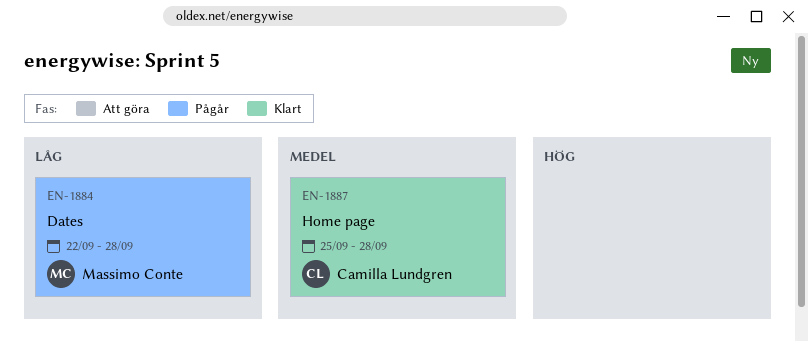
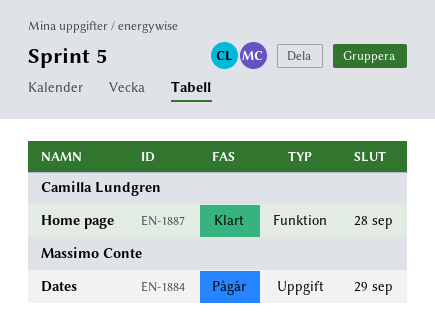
EN-1884, due: Sep 28 -> Sep 29

